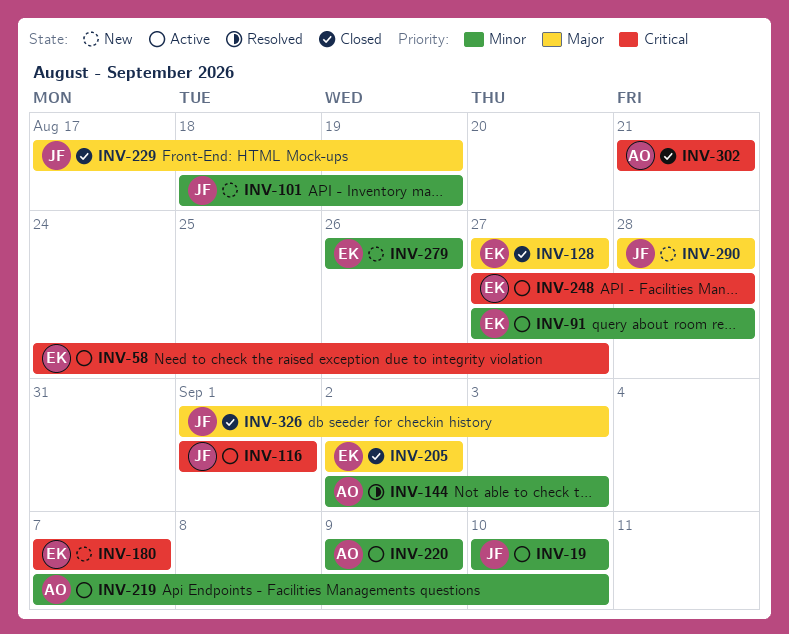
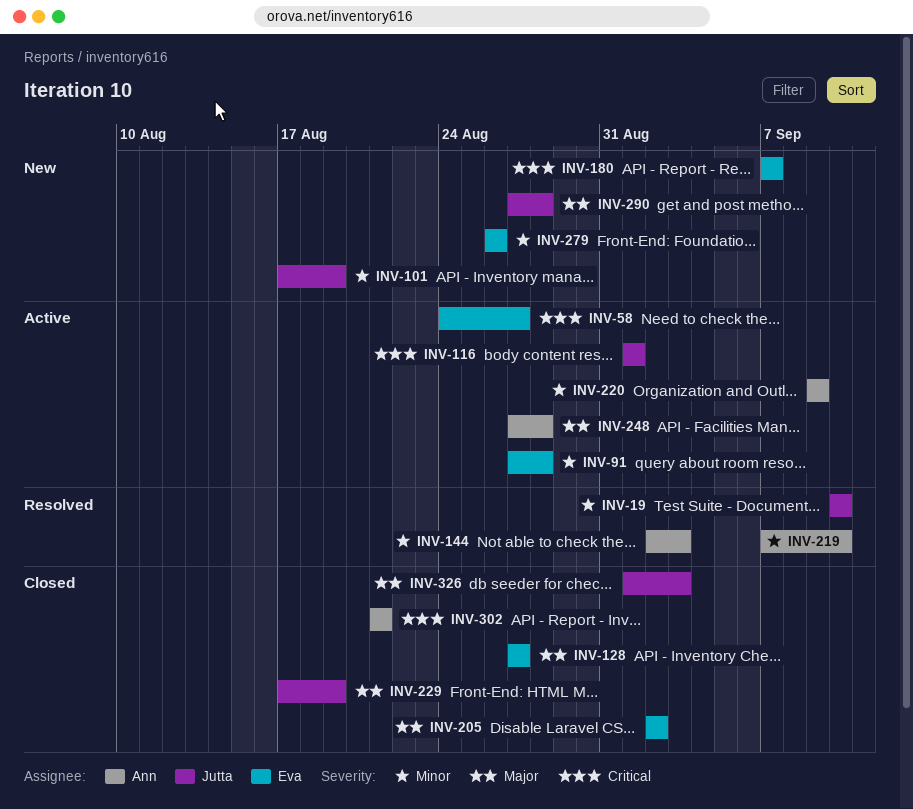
INV-19, status: Active -> Resolved
INV-101, start: Aug 18 -> Aug 17
INV-219, status: Active -> Resolved
INV-248, owner: Eva -> Ann
INV-248, priority: Critical -> Major
INV-290, start: Aug 28 -> Aug 27

